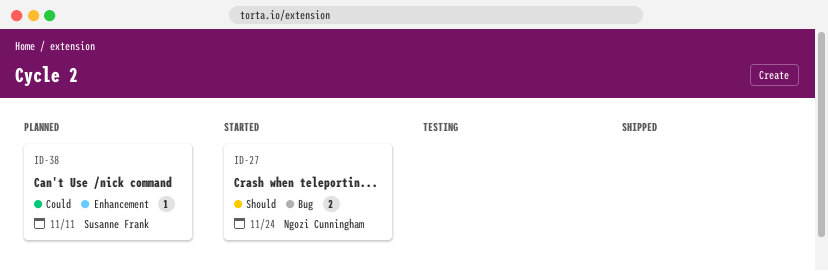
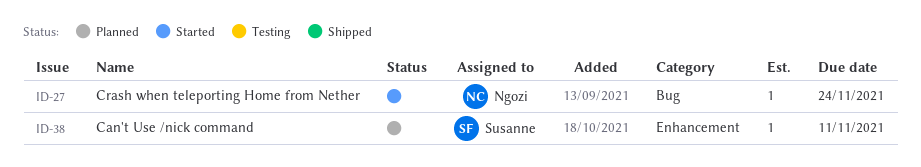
ID-27, estimate: 2 -> 1

